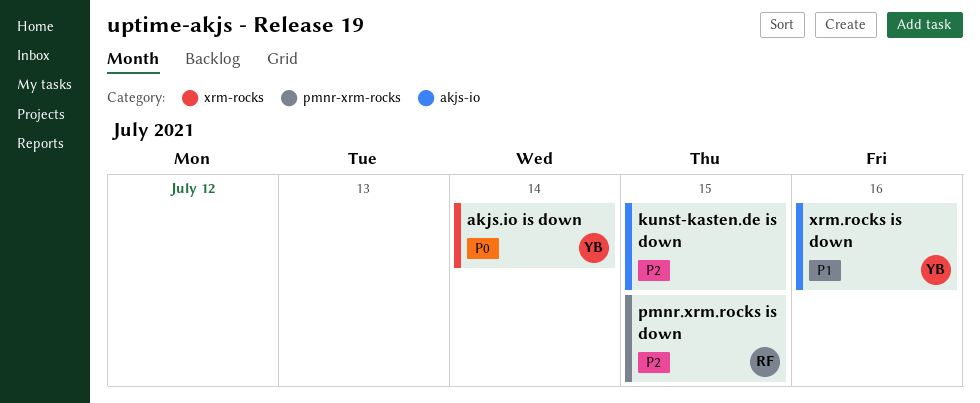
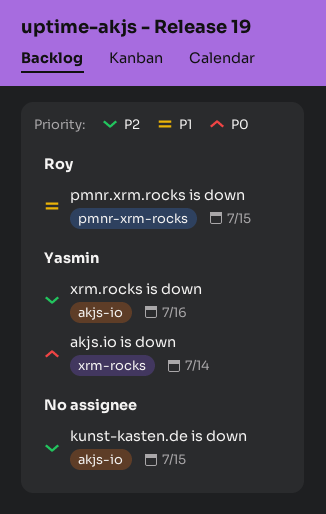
pmnr.xrm.rocks is down, priority: P2 -> P1
xrm.rocks is down, priority: P1 -> P2

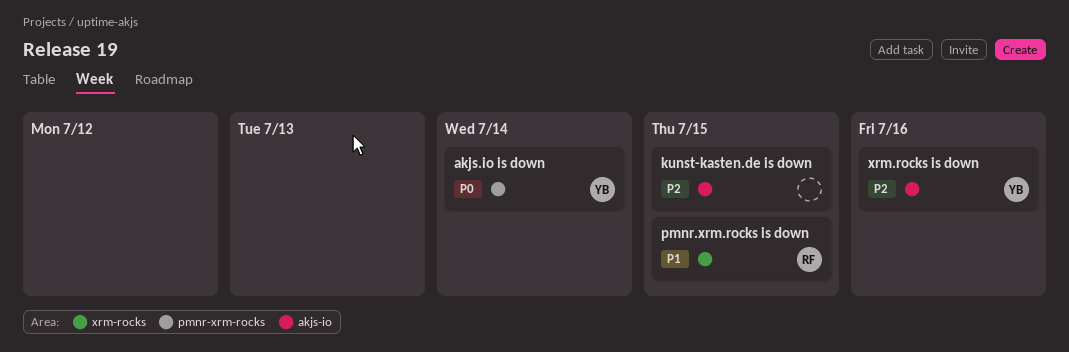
akjs.io is down, label: xrm-rocks -> pmnr-xrm-rocks
pmnr.xrm.rocks is down, label: pmnr-xrm-rocks -> xrm-rocks

